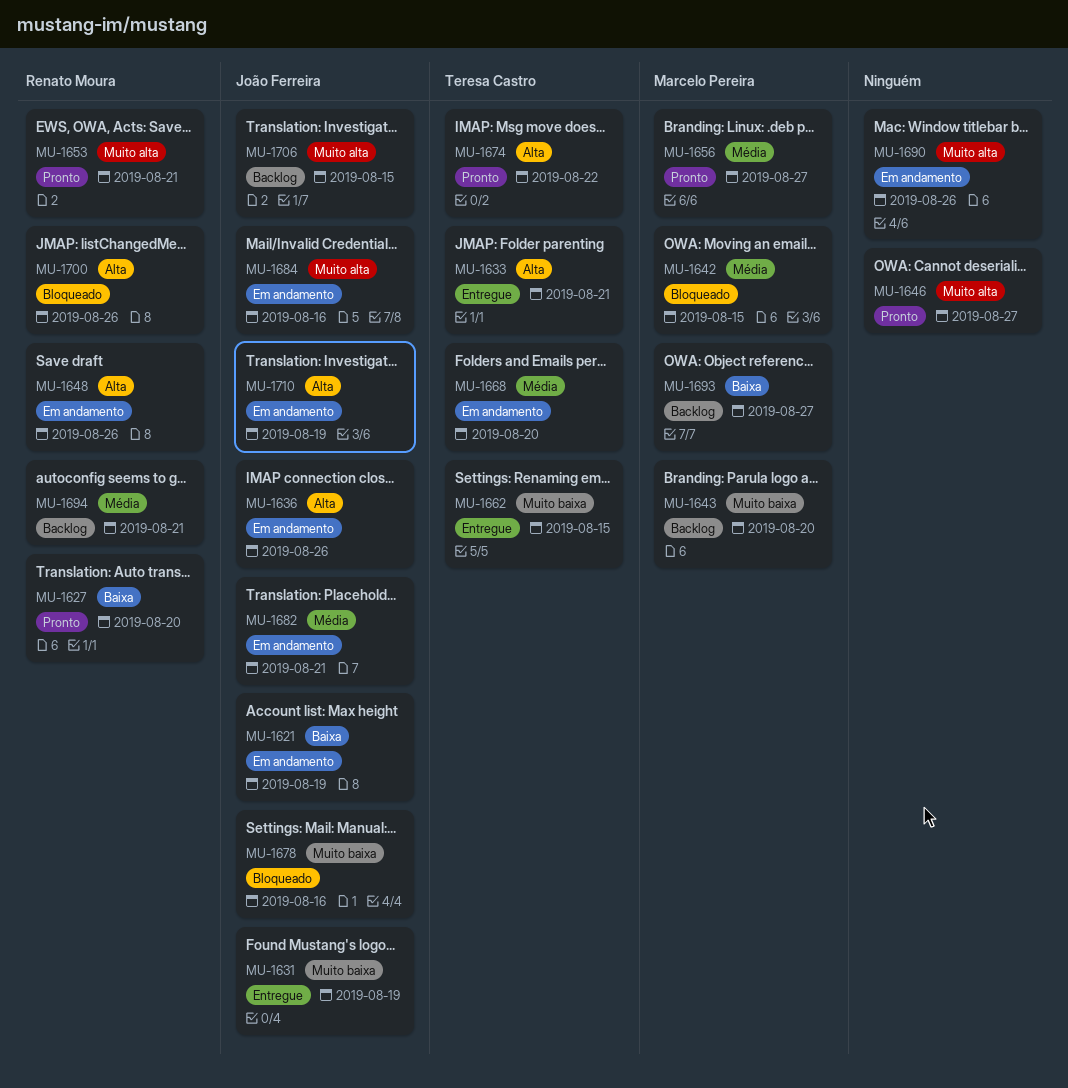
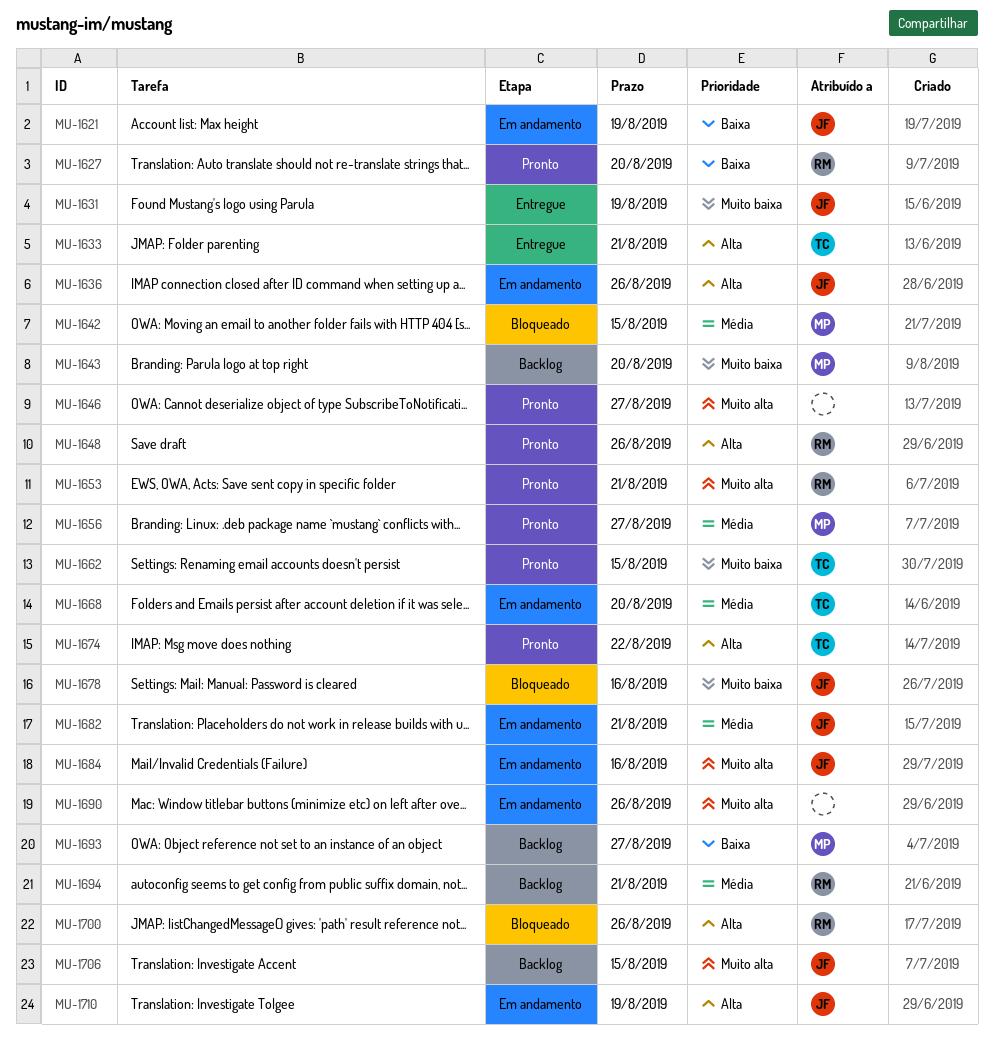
MU-1648, status: Em andamento -> Pronto
MU-1662, status: Entregue -> Pronto

